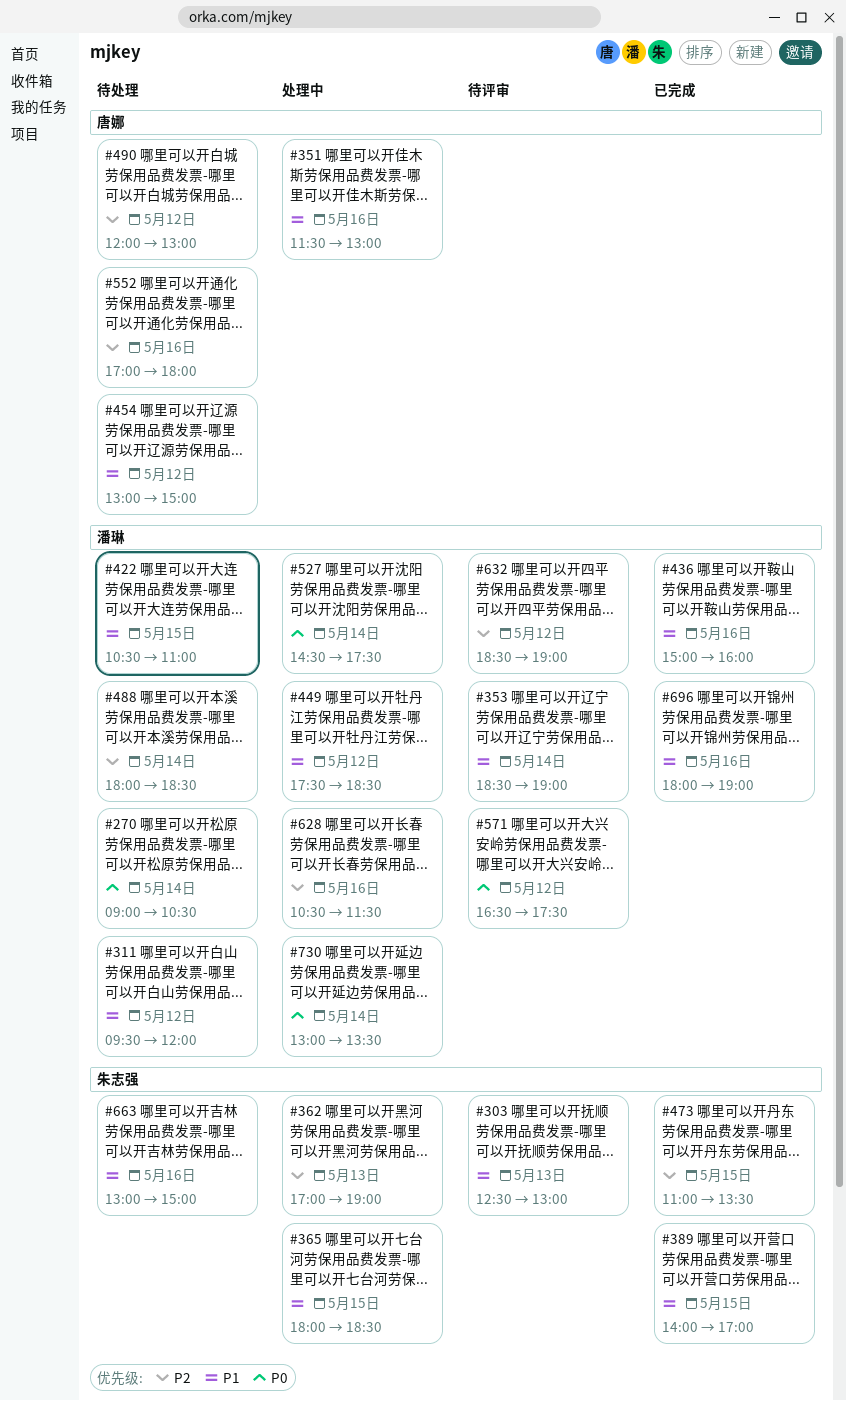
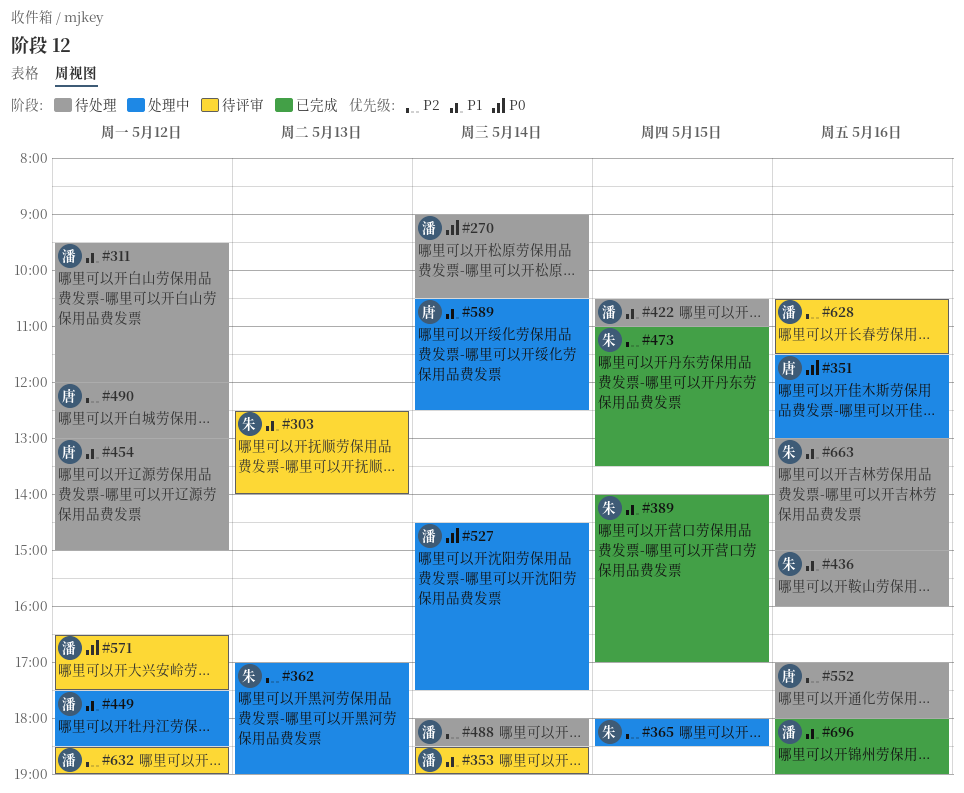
#303, ends: 13:00 -> 14:00
#351, priority: P1 -> P0
#365, priority: P1 -> P2
#436, status: 已完成 -> 待处理
#436, owner: 潘琳 -> 朱志强
#589: none -> present
#628, status: 处理中 -> 待评审
#730: present -> none

